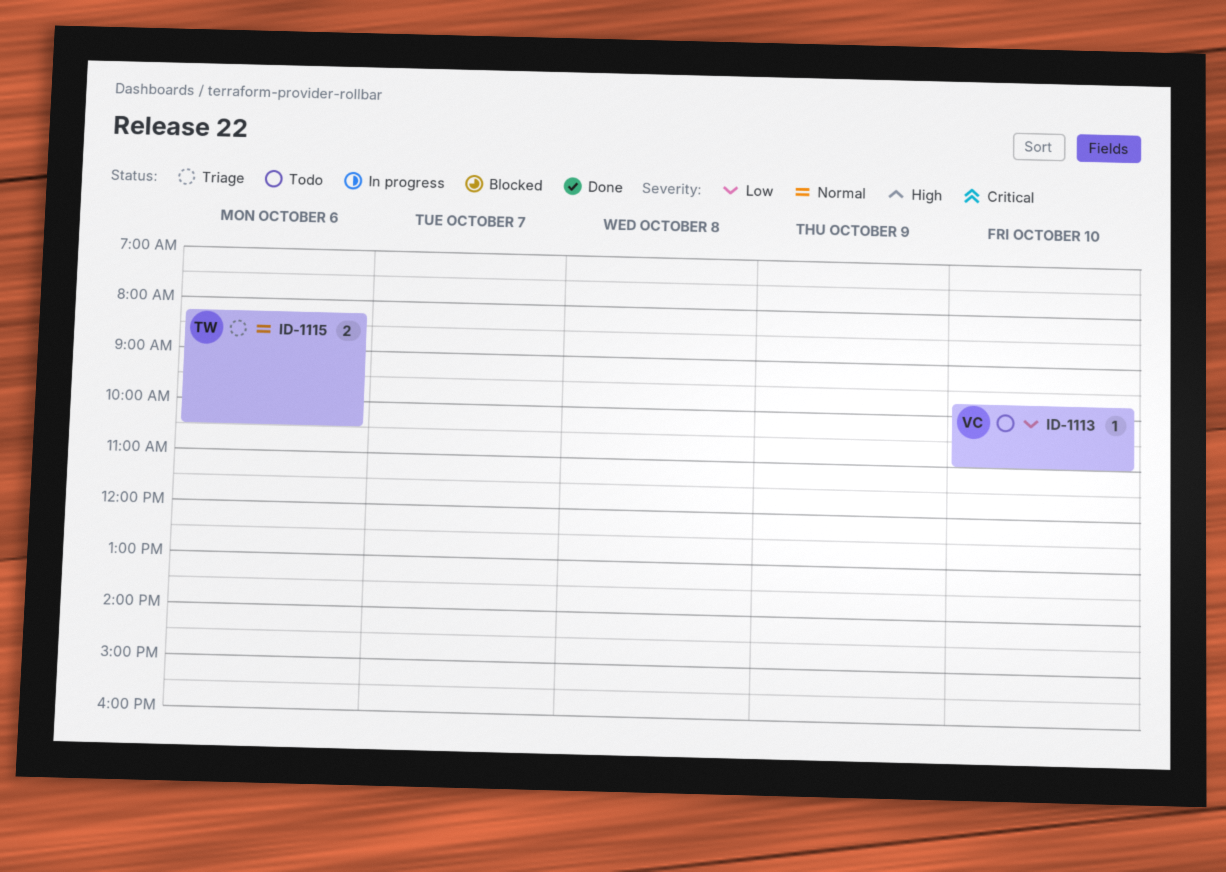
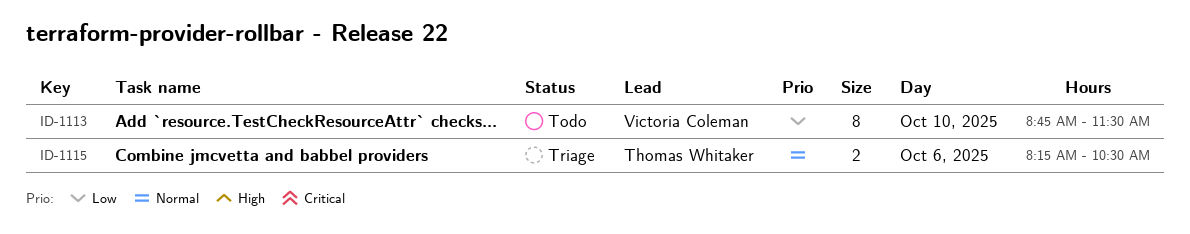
ID-1113, estimate: 1 -> 8
ID-1113, begins: 09:45 -> 08:45
ID-1113, ends: 11:00 -> 11:30

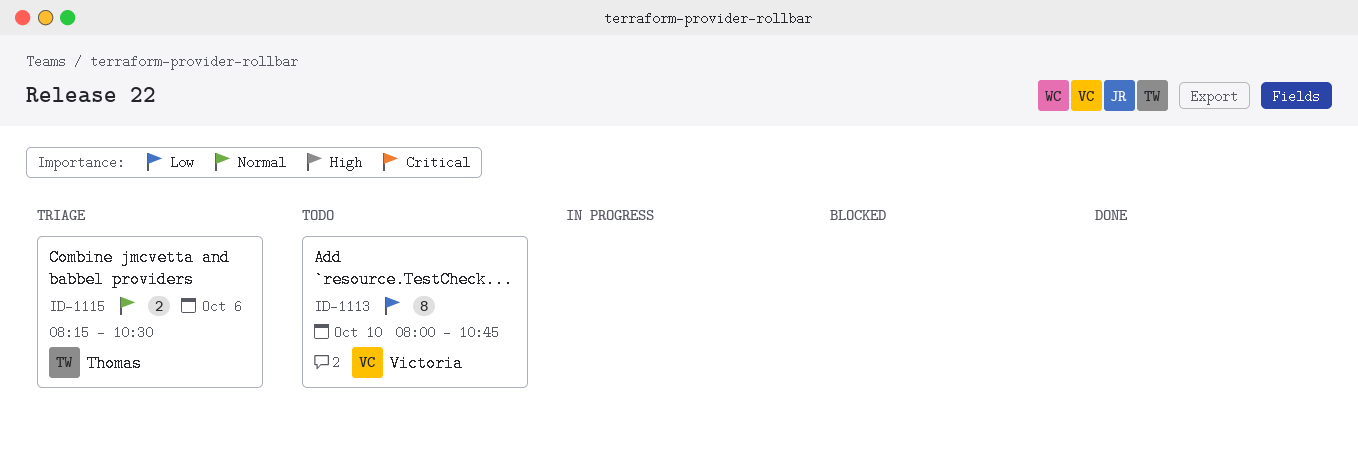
ID-1113, begins: 08:45 -> 08:00
ID-1113, ends: 11:30 -> 10:45

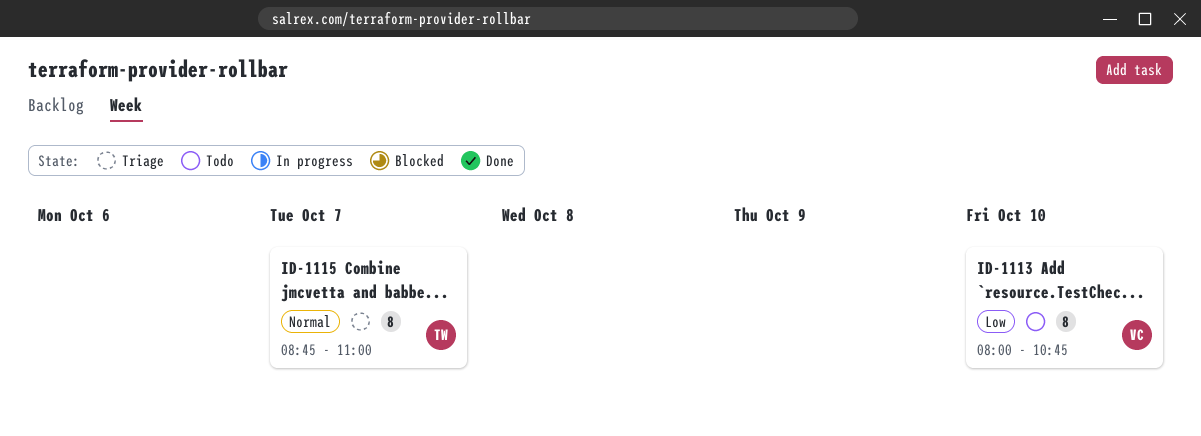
ID-1115, estimate: 2 -> 8
ID-1115, day: Oct 6 -> Oct 7
ID-1115, begins: 08:15 -> 08:45
ID-1115, ends: 10:30 -> 11:00

